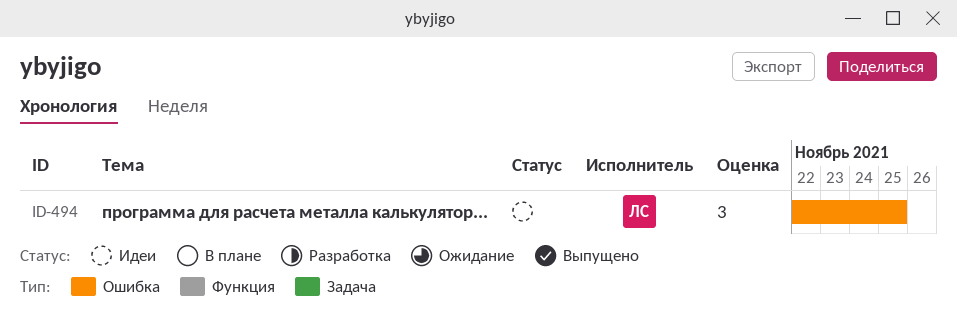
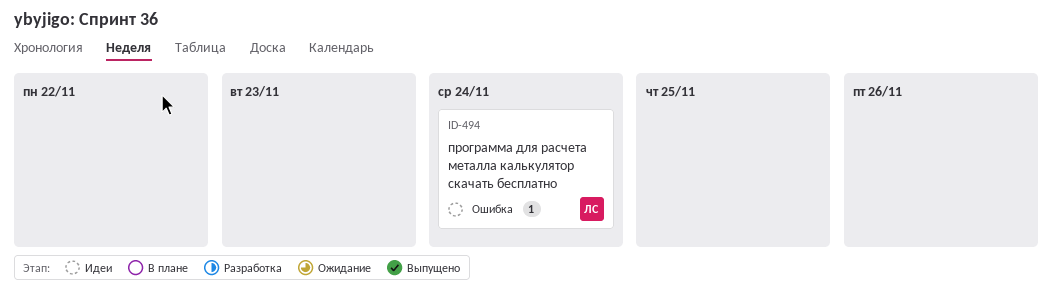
ID-494, estimate: 3 -> 1
ID-494, due: Nov 25 -> Nov 24

